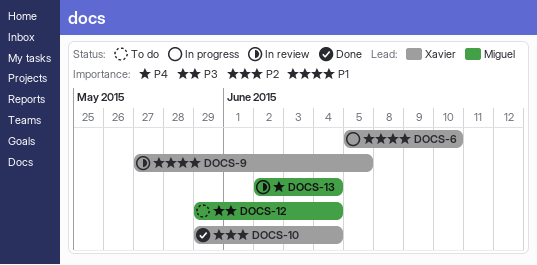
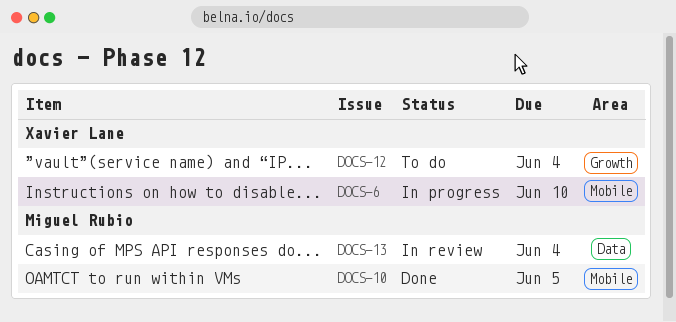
DOCS-9: present -> none
DOCS-10, owner: Xavier Lane -> Miguel Rubio
DOCS-10, due: Jun 4 -> Jun 5
DOCS-12, owner: Miguel Rubio -> Xavier Lane

